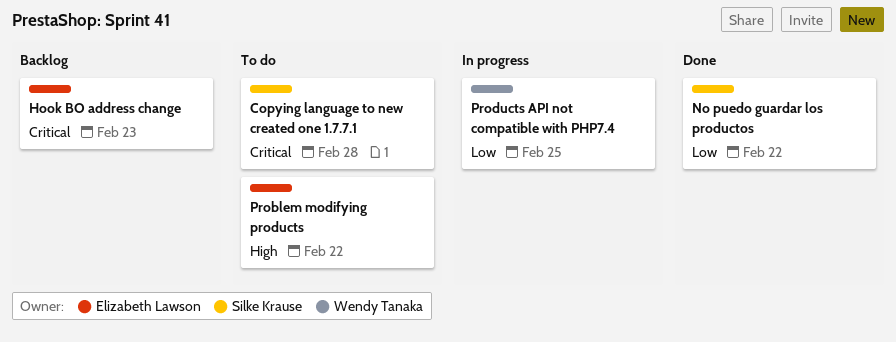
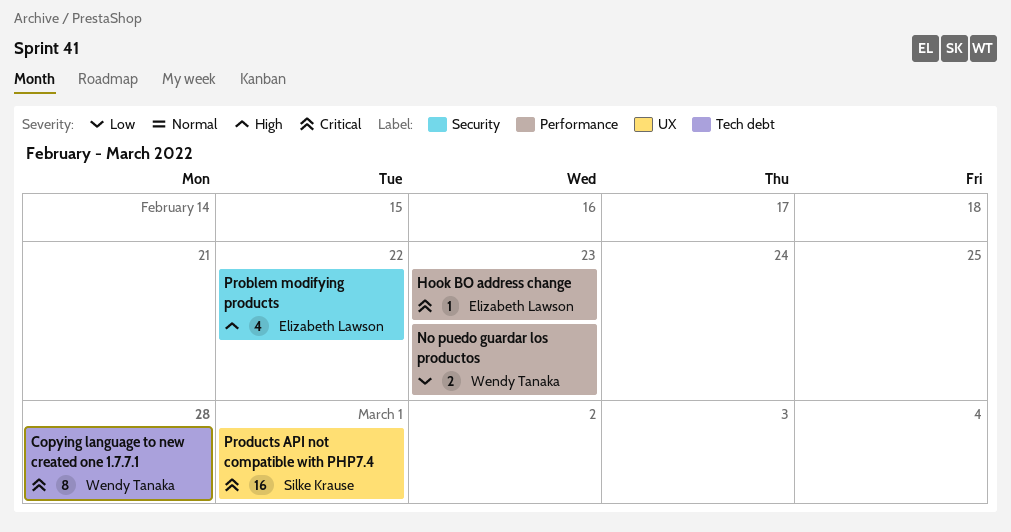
Copying language to new created one 1.7.7.1, owner: Silke Krause -> Wendy Tanaka
No puedo guardar los productos, owner: Silke Krause -> Wendy Tanaka
No puedo guardar los productos, due: Feb 22 -> Feb 23
Products API not compatible with PHP7.4, owner: Wendy Tanaka -> Silke Krause
Products API not compatible with PHP7.4, priority: Low -> Critical
Products API not compatible with PHP7.4, due: Feb 25 -> Mar 1

